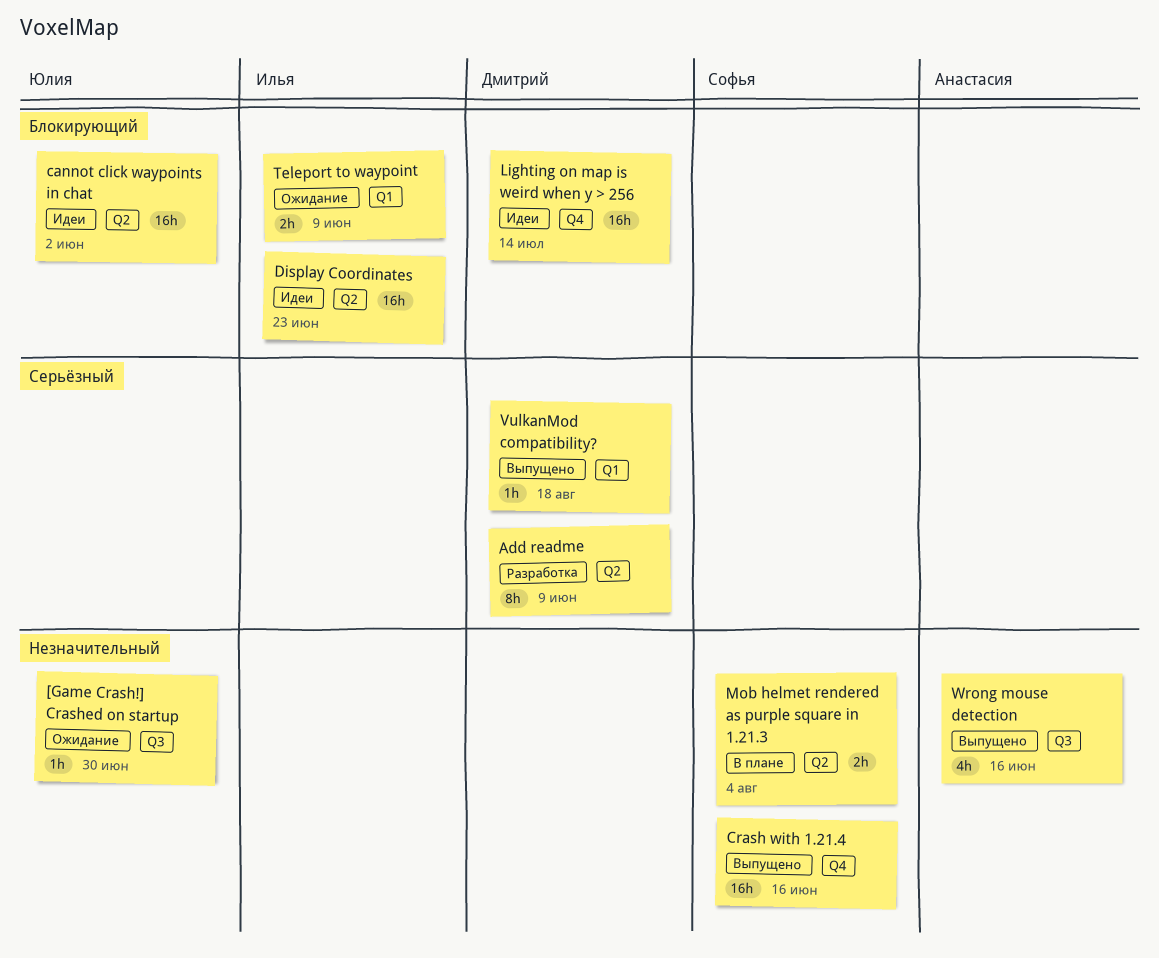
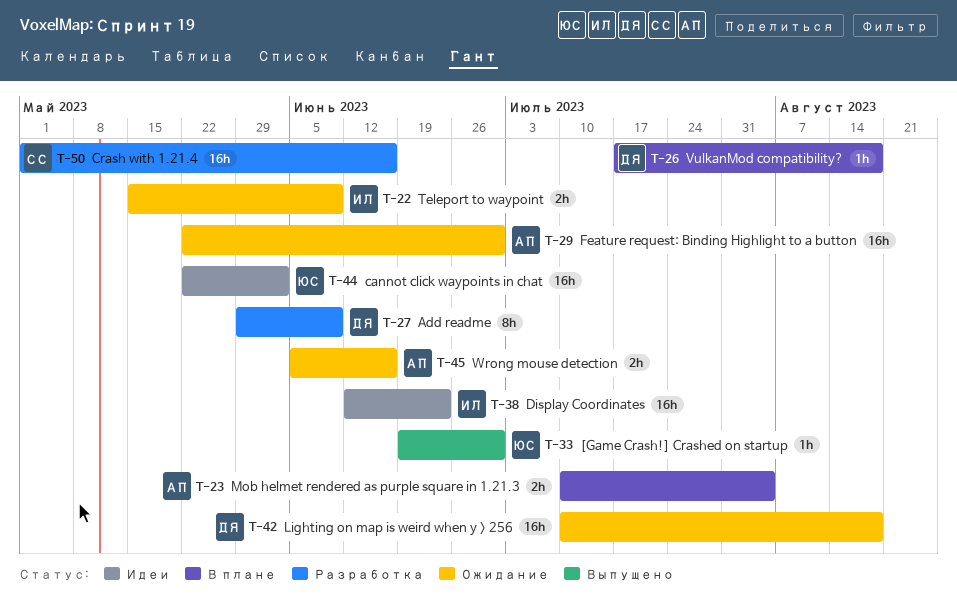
[Game Crash!] Crashed on startup, status: Ожидание -> Выпущено
Crash with 1.21.4, status: Выпущено -> Разработка
Feature request: Binding Highlight to a button: none -> present
Lighting on map is weird when y > 256, status: Идеи -> Ожидание
Lighting on map is weird when y > 256, due: Jul 14 -> Aug 18
Mob helmet rendered as purple square in 1.21.3, owner: Софья -> Анастасия
VulkanMod compatibility?, status: Выпущено -> В плане
Wrong mouse detection, status: Выпущено -> Ожидание
Wrong mouse detection, estimate: 4h -> 2h

